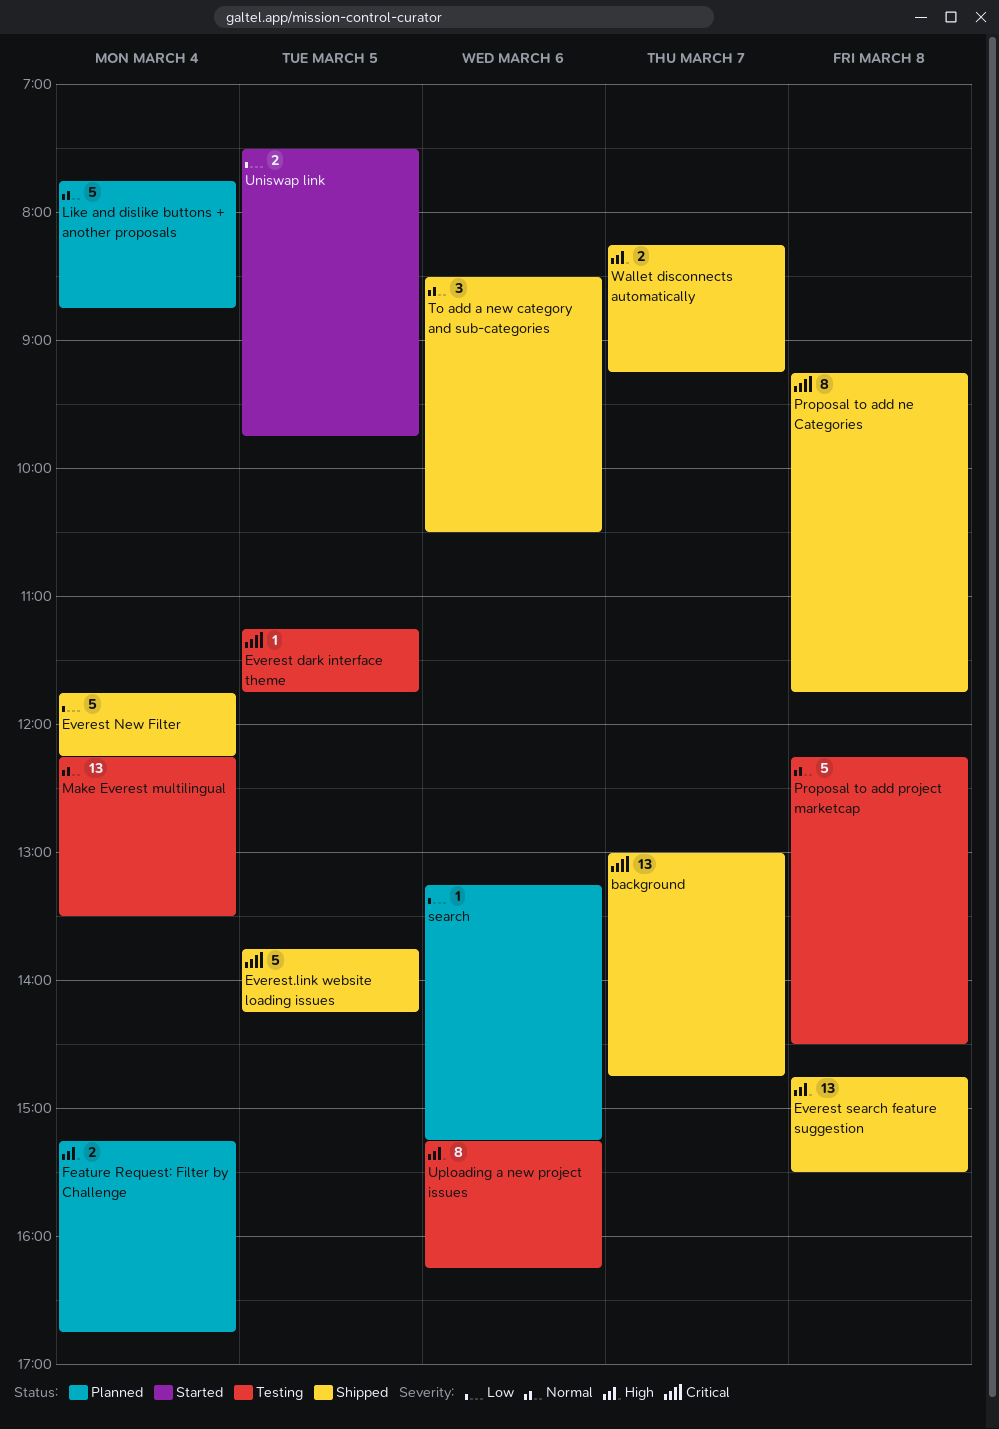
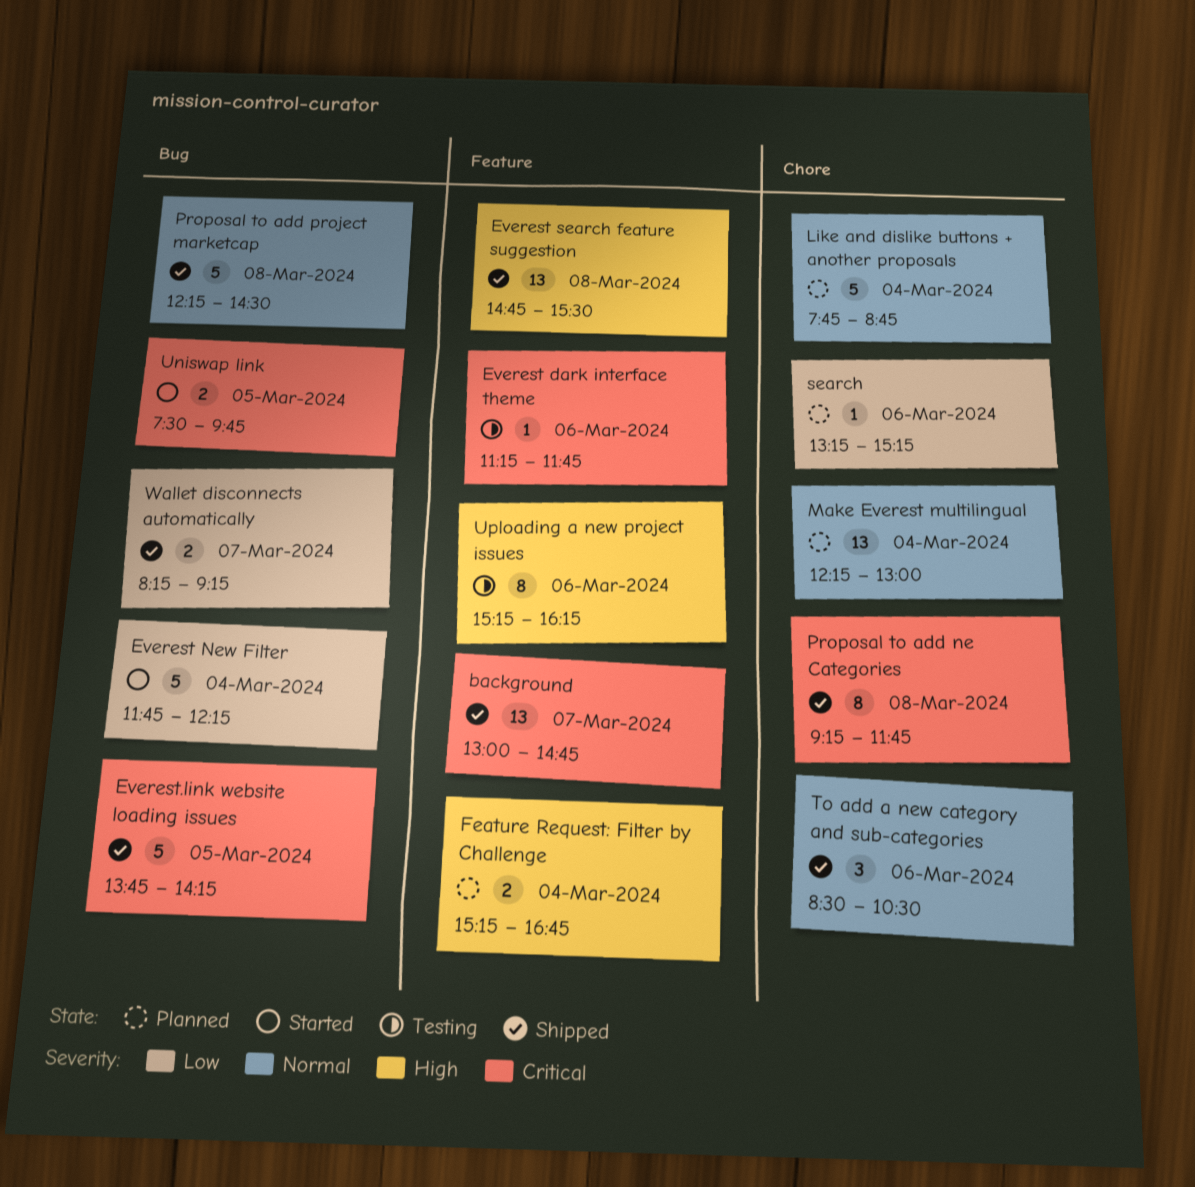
Everest dark interface theme, day: Mar 5 -> Mar 6
Everest New Filter, status: Shipped -> Started
Make Everest multilingual, status: Testing -> Planned
Make Everest multilingual, ends: 13:30 -> 13:00
Proposal to add project marketcap, status: Testing -> Shipped
Uniswap link, priority: Low -> Critical
Wallet disconnects automatically, priority: High -> Low

